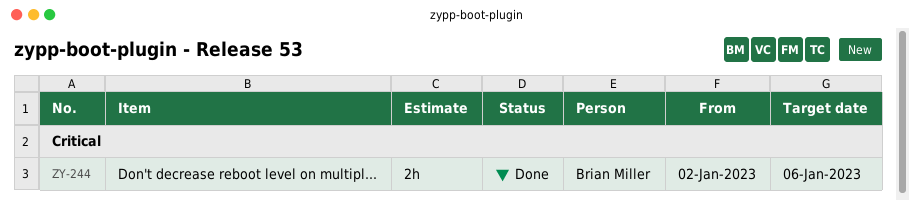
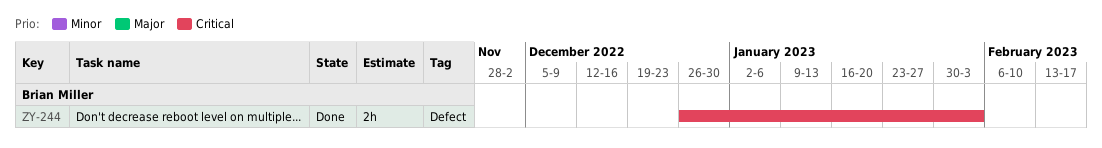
ZY-244, start: Jan 2 -> Dec 26
ZY-244, due: Jan 6 -> Feb 3

